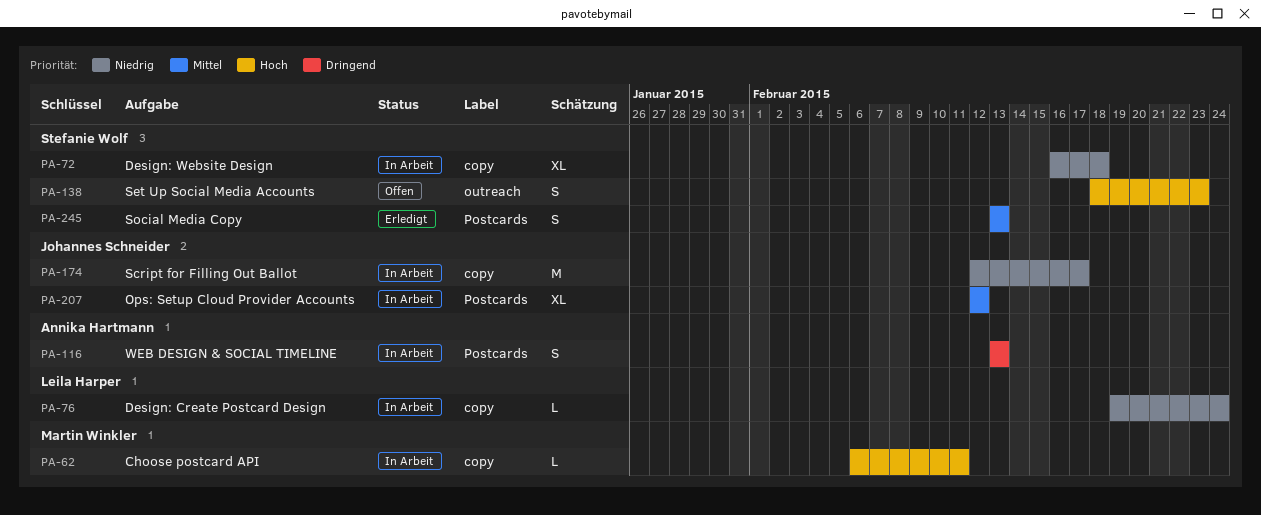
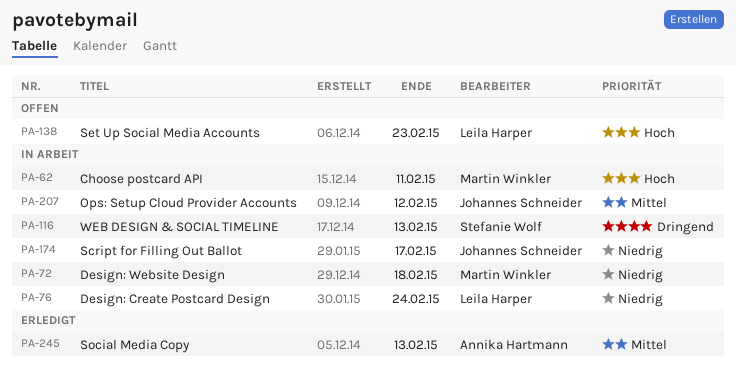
PA-72, owner: Stefanie Wolf -> Martin Winkler
PA-116, owner: Annika Hartmann -> Stefanie Wolf
PA-138, owner: Stefanie Wolf -> Leila Harper
PA-245, owner: Stefanie Wolf -> Annika Hartmann

